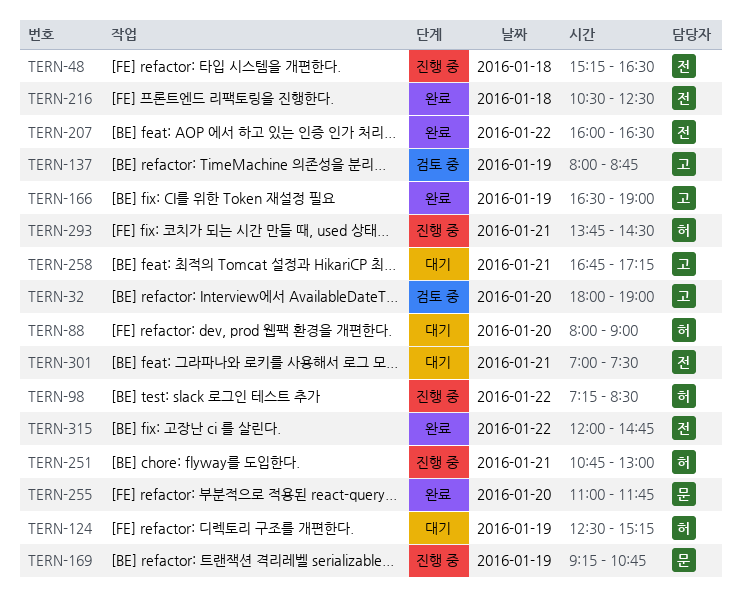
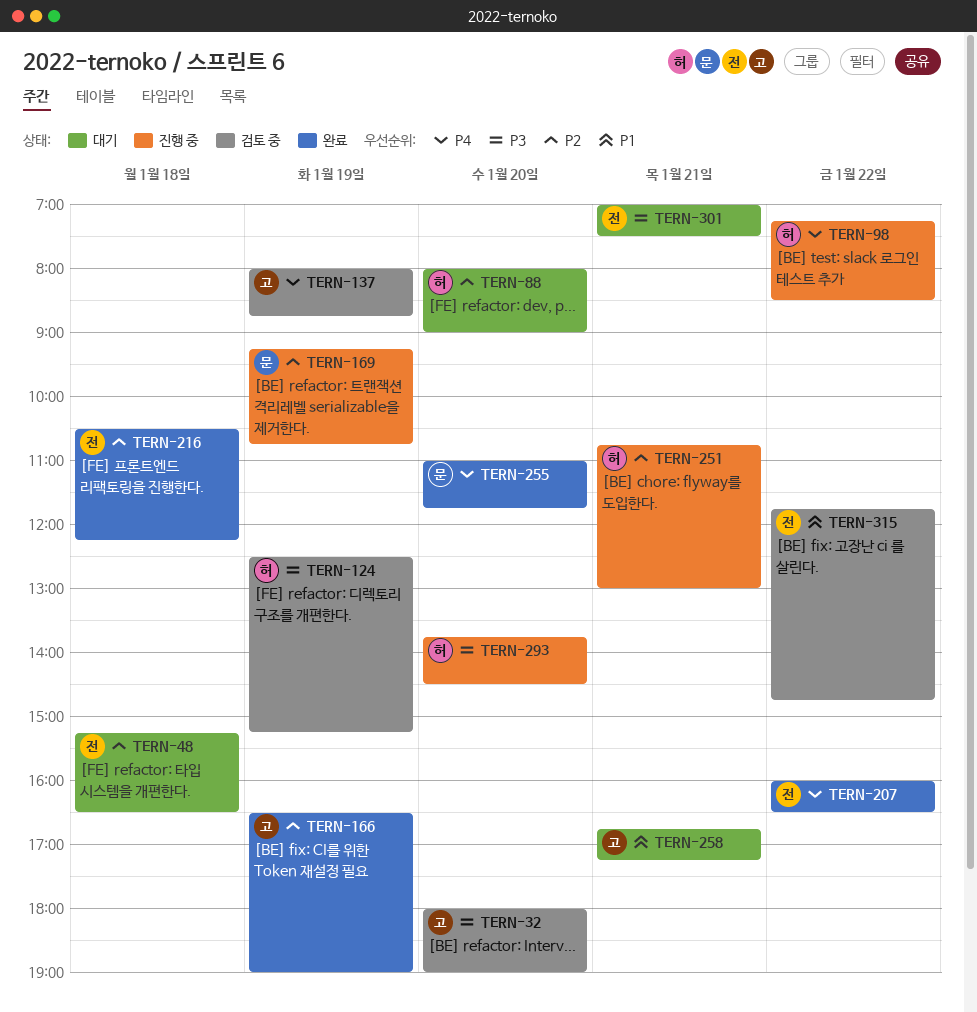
TERN-48, status: 진행 중 -> 대기
TERN-124, status: 대기 -> 검토 중
TERN-216, ends: 12:30 -> 12:15
TERN-293, day: Jan 21 -> Jan 20
TERN-315, status: 완료 -> 검토 중
TERN-315, begins: 12:00 -> 11:45

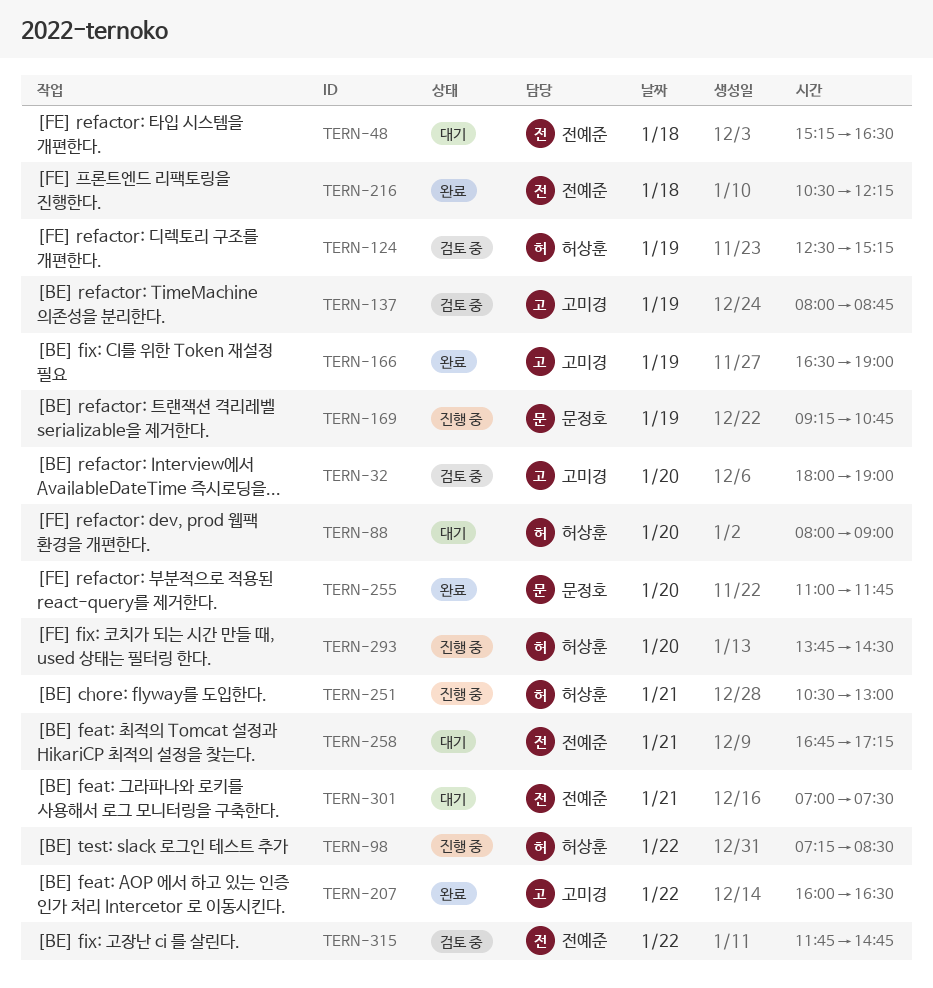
TERN-207, owner: 전예준 -> 고미경
TERN-251, begins: 10:45 -> 10:30
TERN-258, owner: 고미경 -> 전예준

